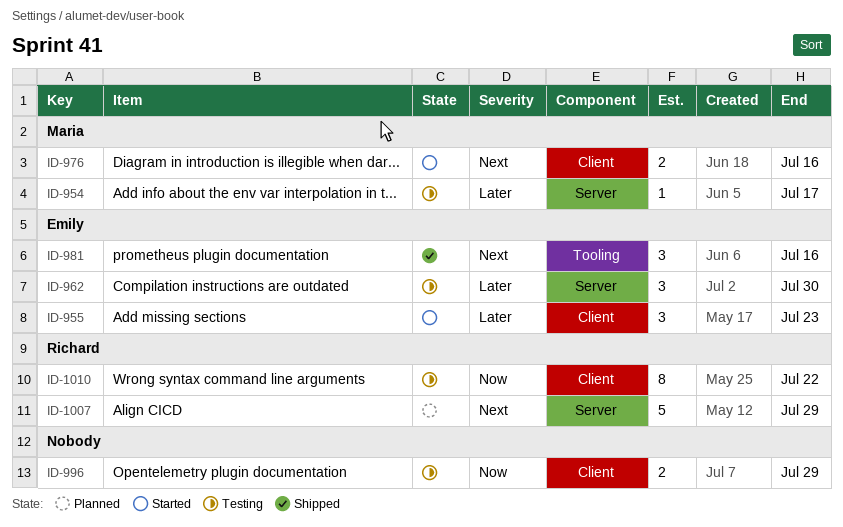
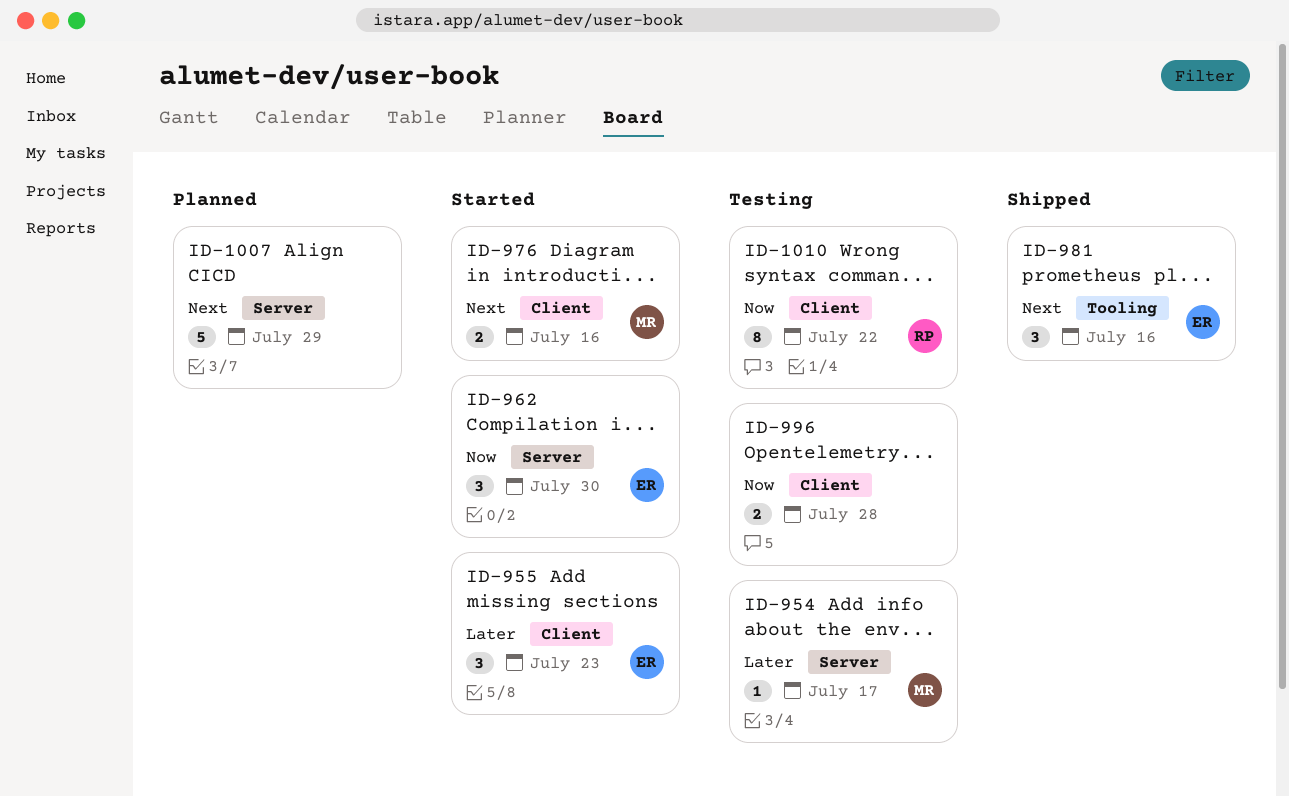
ID-962, status: Testing -> Started
ID-962, priority: Later -> Now
ID-996, due: Jul 29 -> Jul 28
ID-1007, owner: Richard -> none

